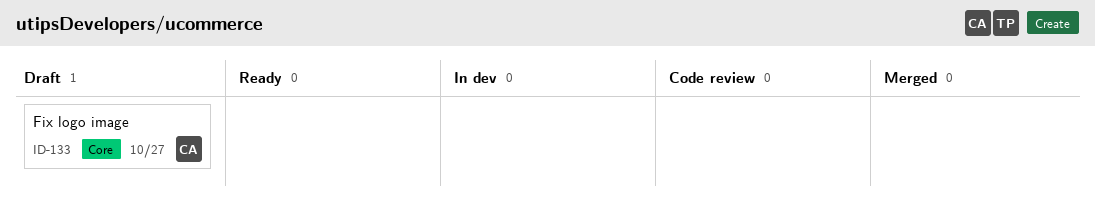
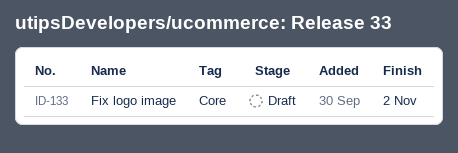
ID-133, due: Oct 27 -> Nov 2

